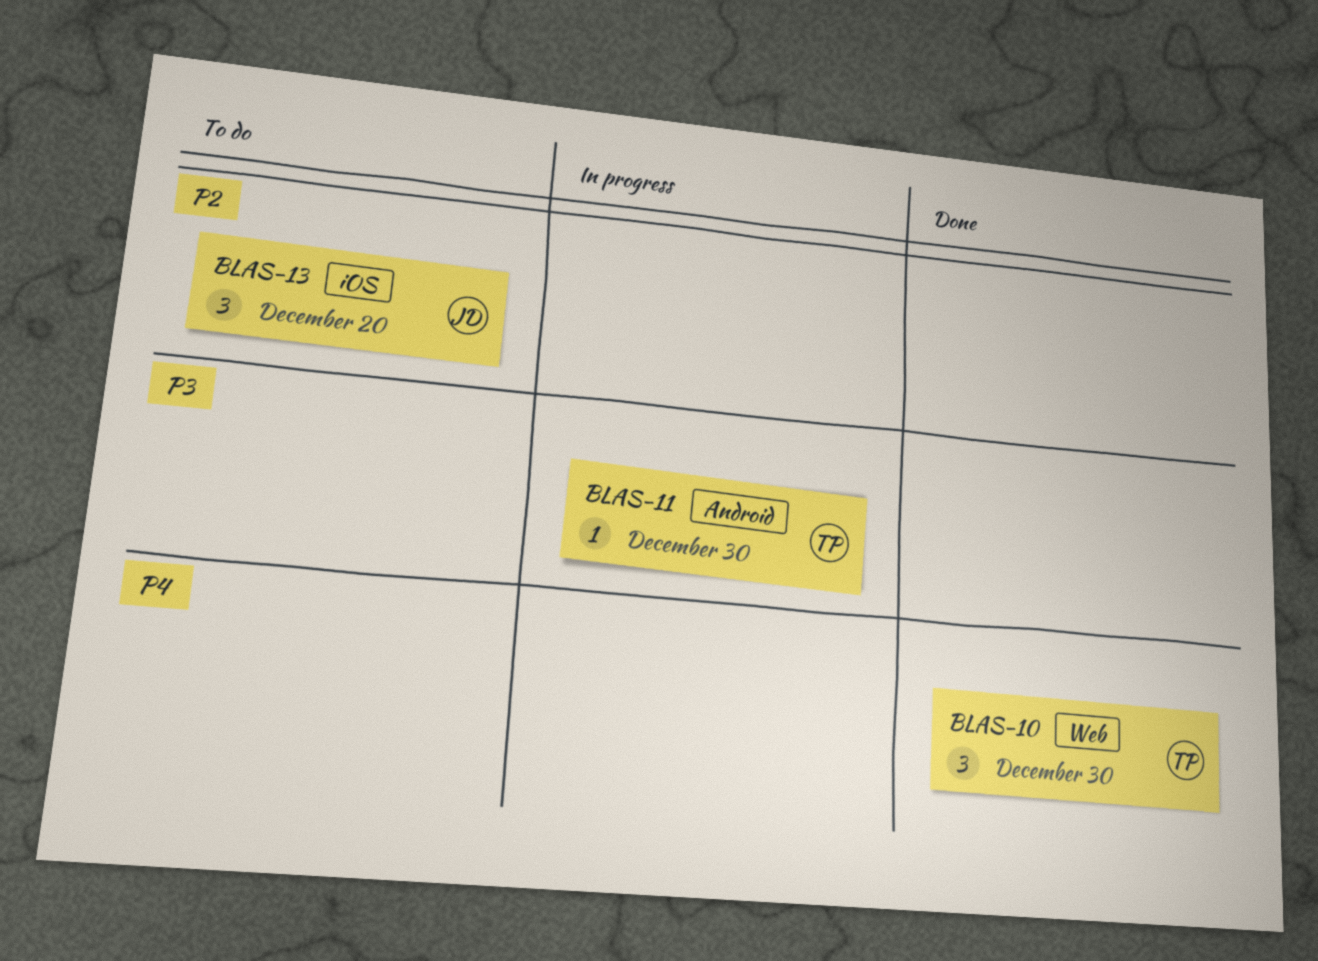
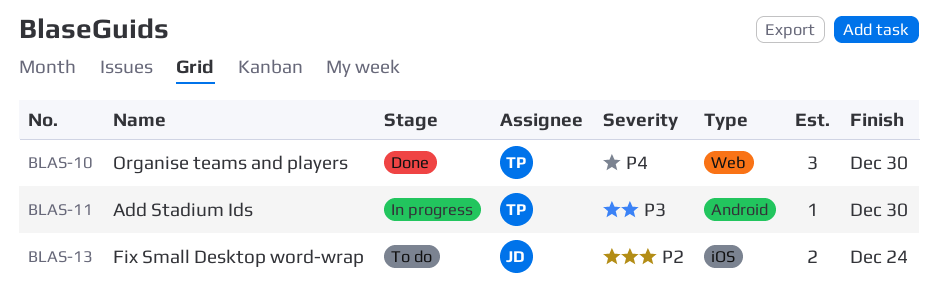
BLAS-13, estimate: 3 -> 2
BLAS-13, due: Dec 20 -> Dec 24

